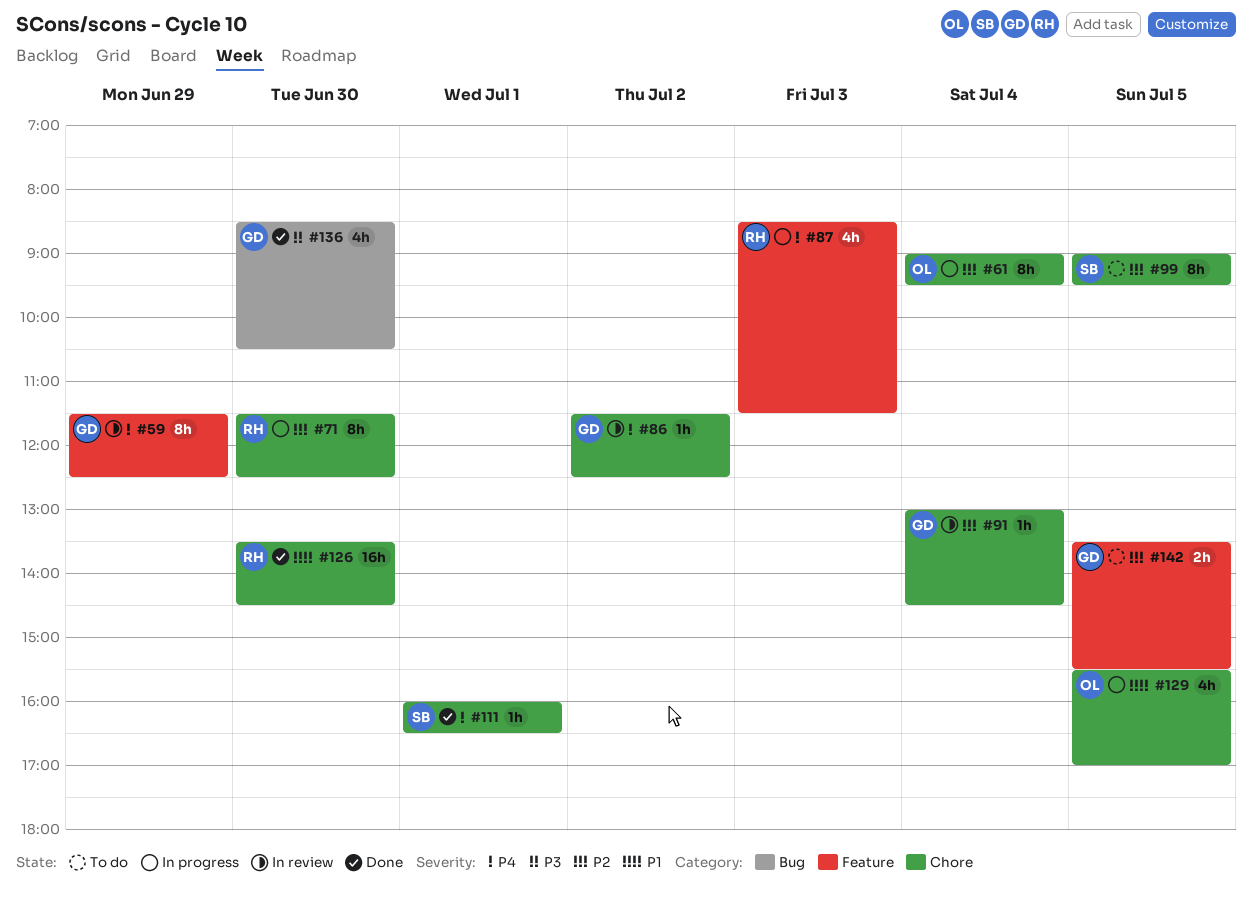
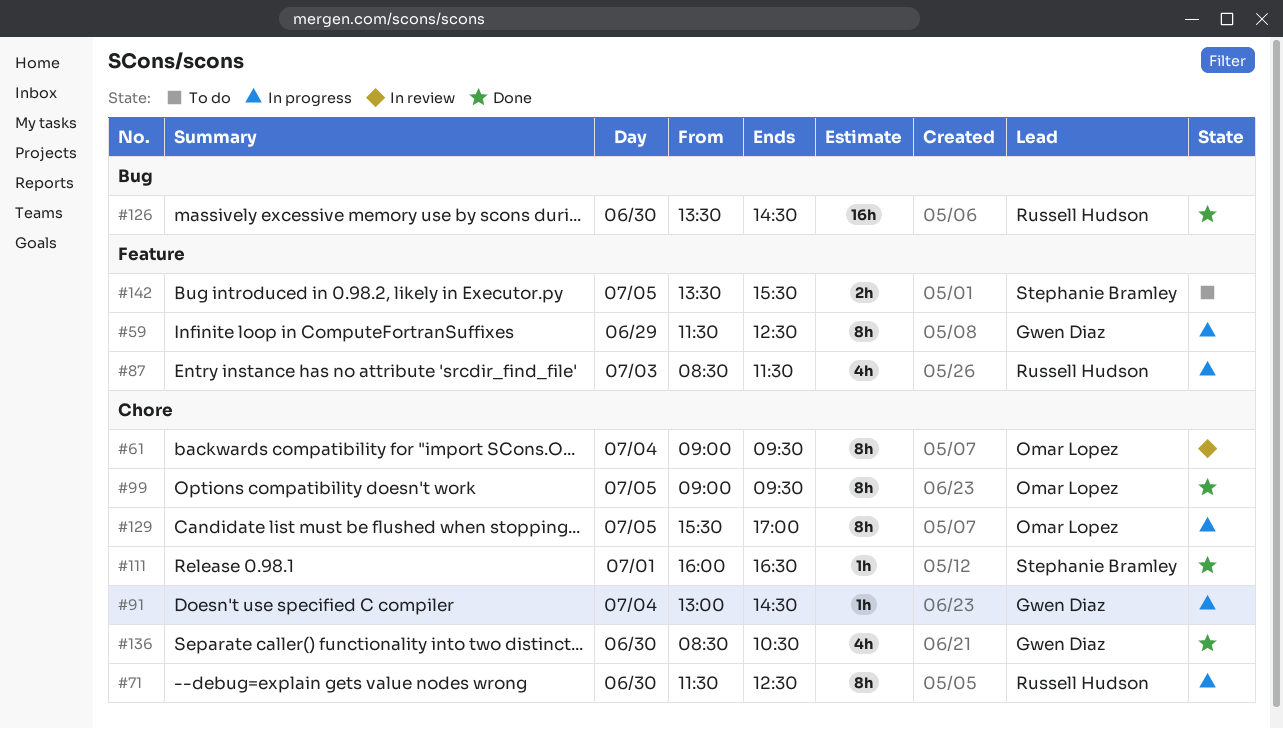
#59, status: In review -> In progress
#61, status: In progress -> In review
#86: present -> none
#91, status: In review -> In progress
#99, status: To do -> Done
#99, owner: Stephanie Bramley -> Omar Lopez
#126, label: Chore -> Bug
#129, estimate: 4h -> 8h
#136, label: Bug -> Chore
#142, owner: Gwen Diaz -> Stephanie Bramley

